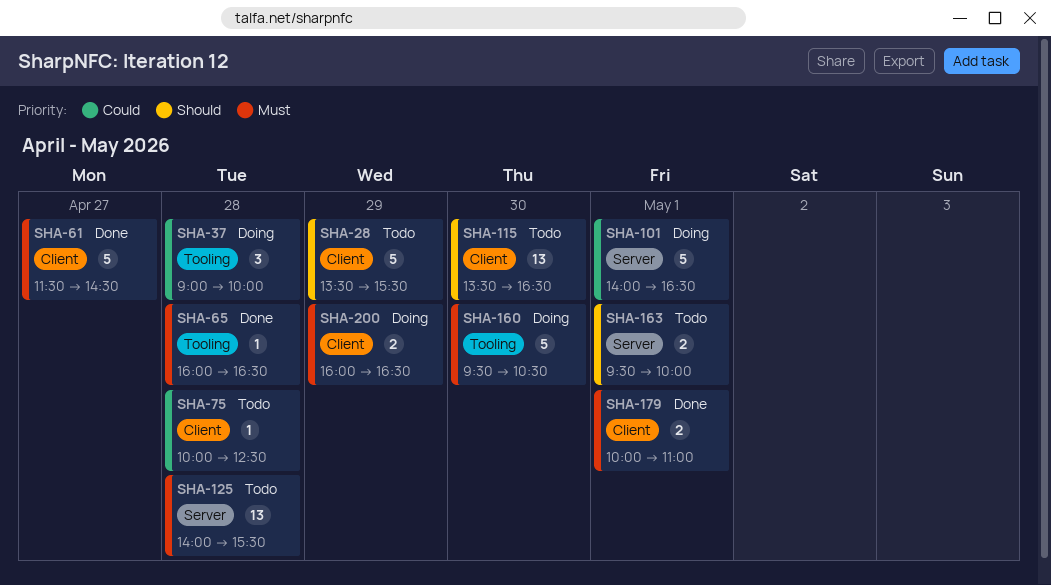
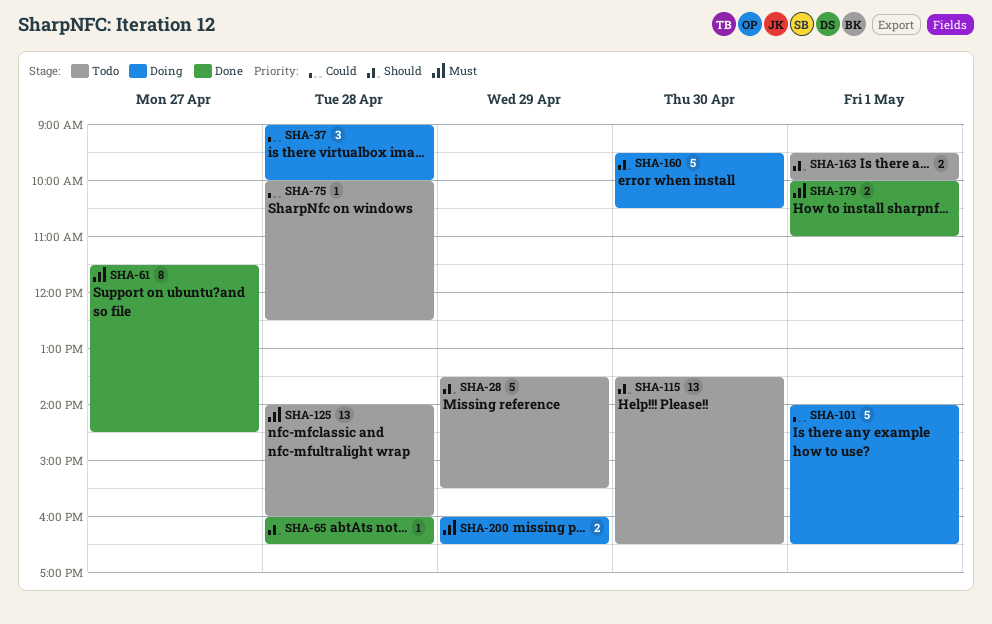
SHA-61, estimate: 5 -> 8
SHA-65, priority: Must -> Should
SHA-125, ends: 15:30 -> 16:00
SHA-160, priority: Must -> Should

